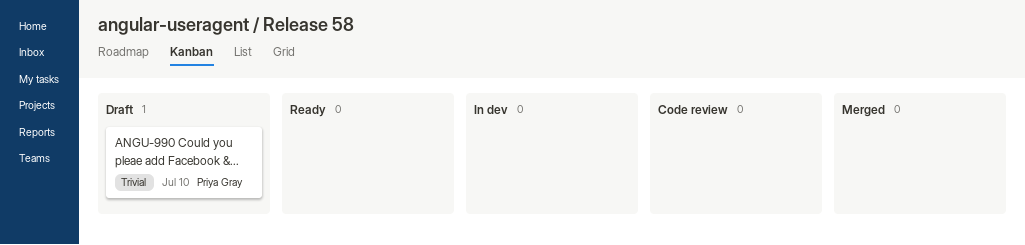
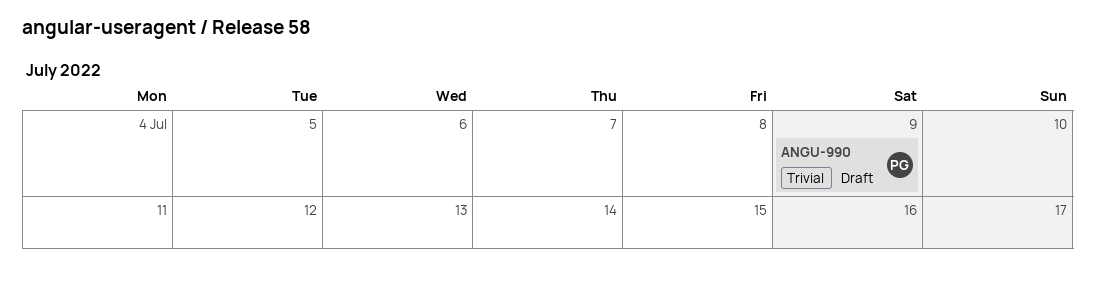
ANGU-990, due: Jul 10 -> Jul 9

